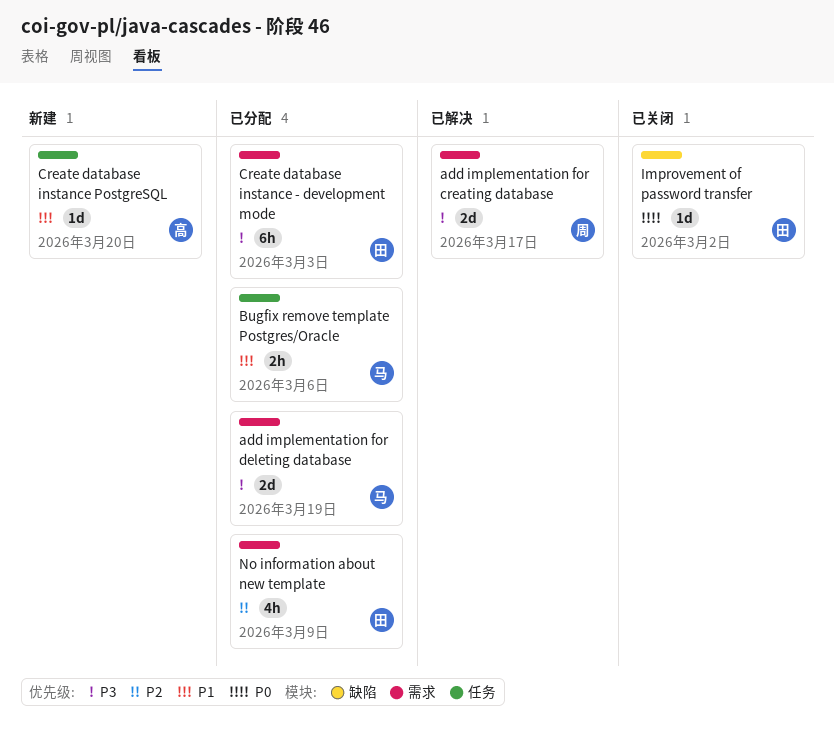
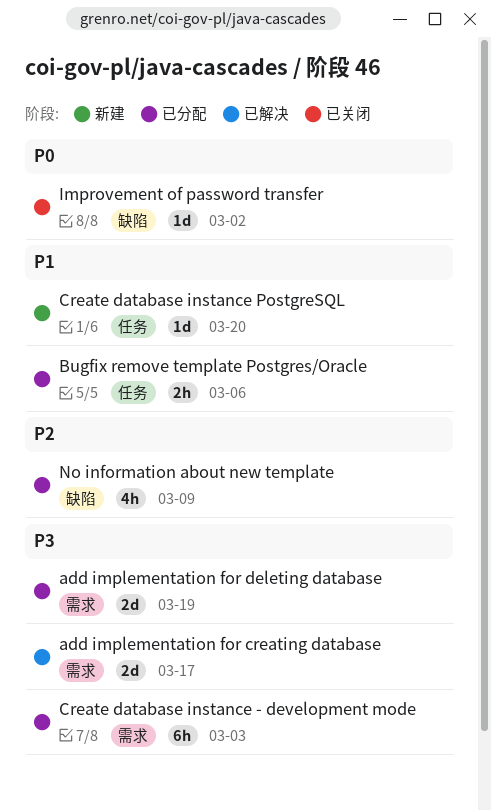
No information about new template, label: 需求 -> 缺陷

